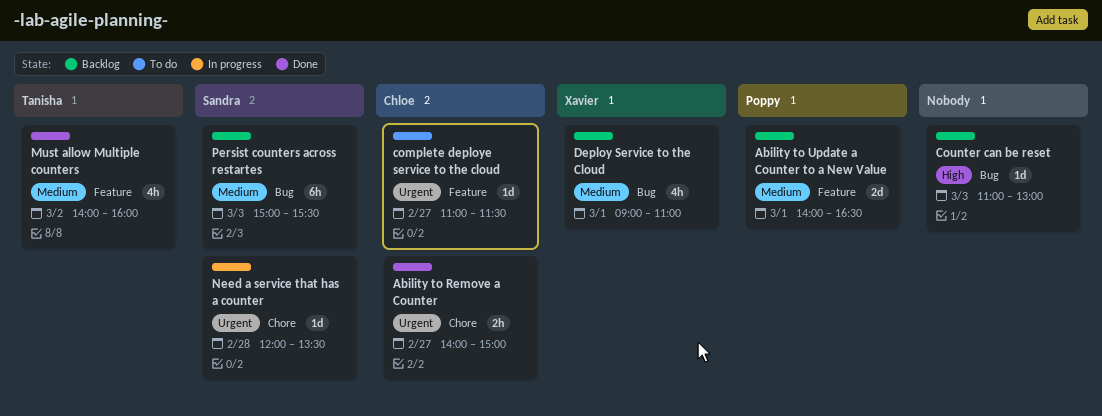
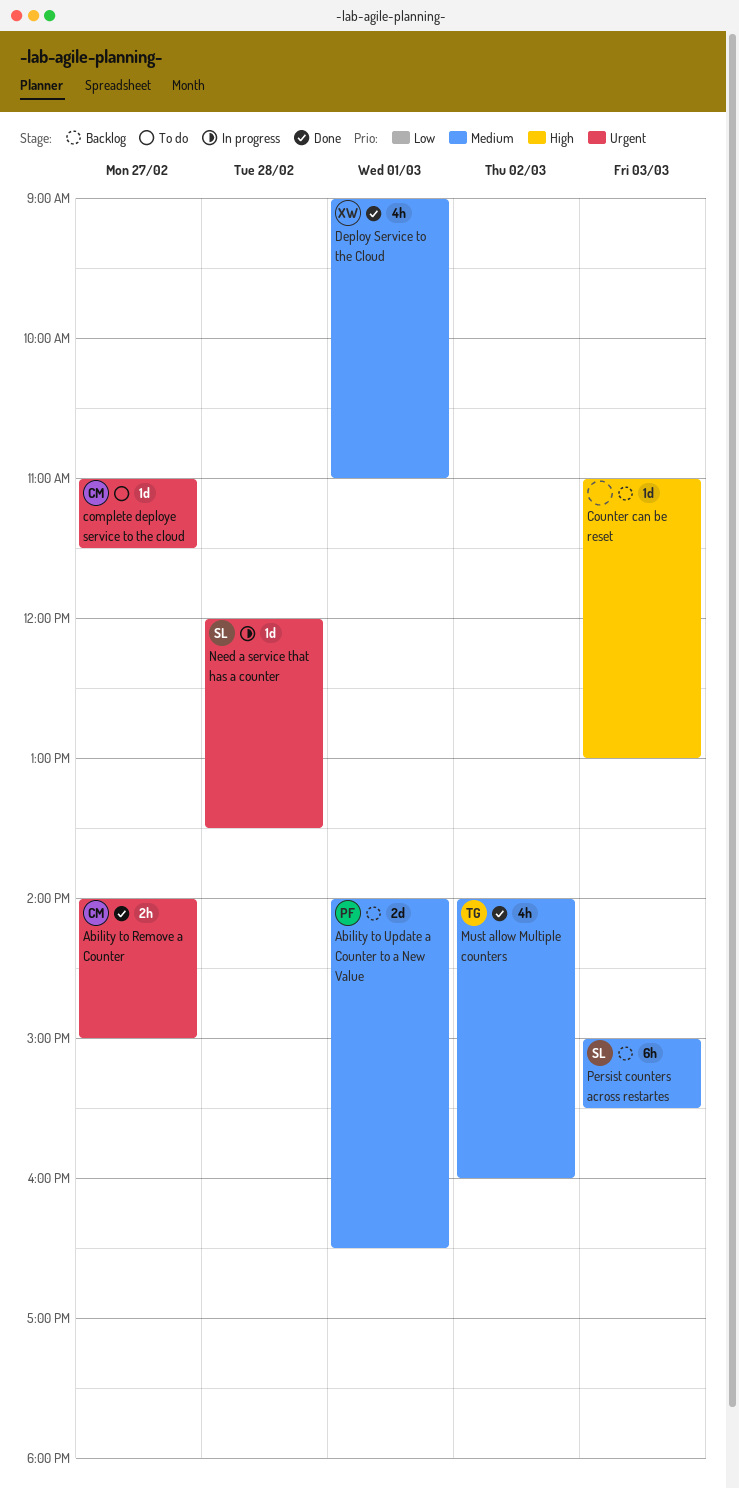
Deploy Service to the Cloud, status: Backlog -> Done

